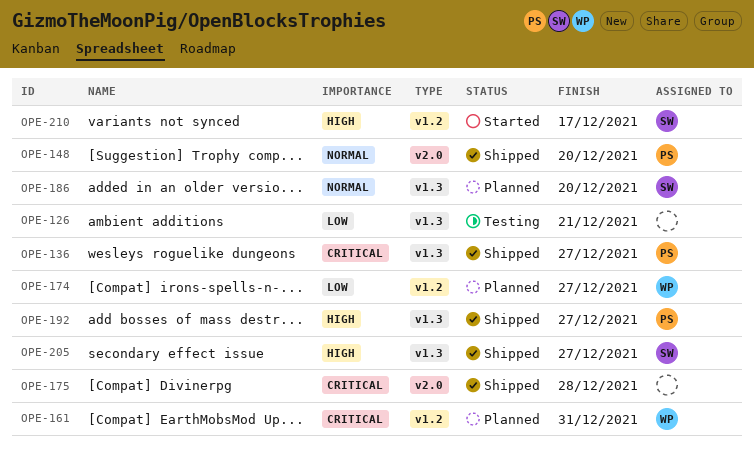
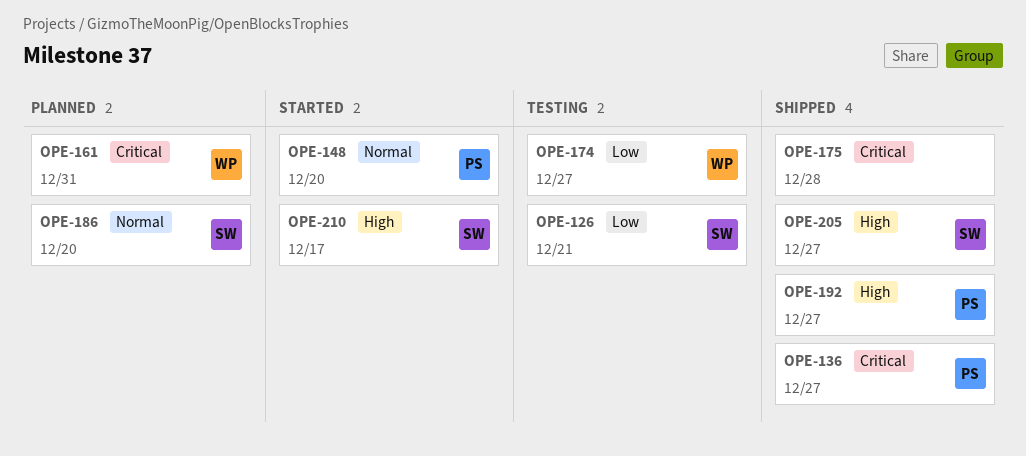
OPE-126, owner: none -> SW
OPE-148, status: Shipped -> Started
OPE-174, status: Planned -> Testing

